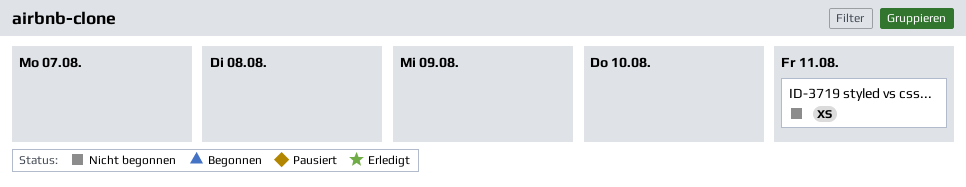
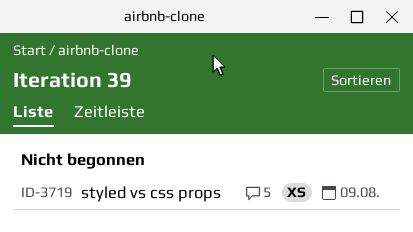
ID-3719, due: Aug 11 -> Aug 9

